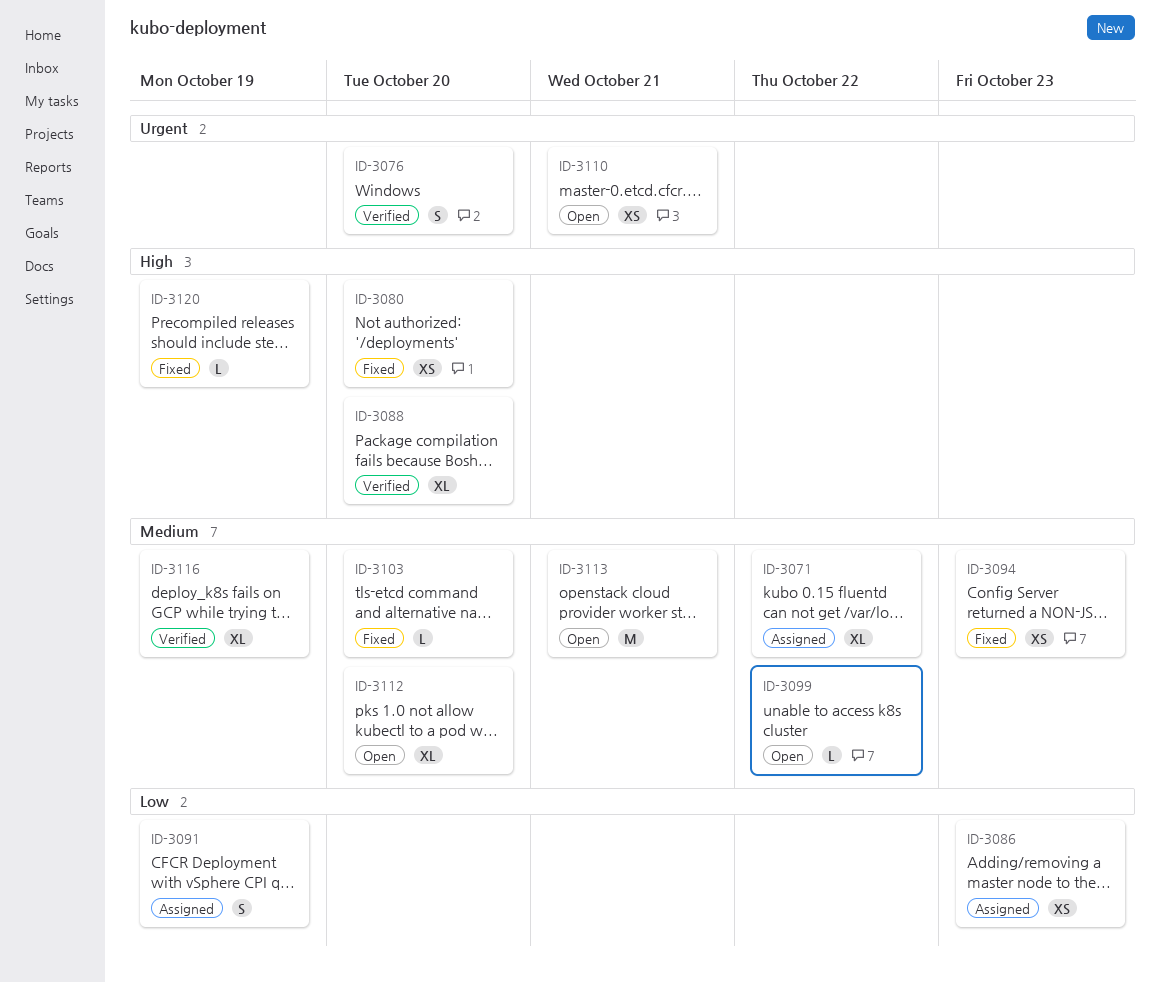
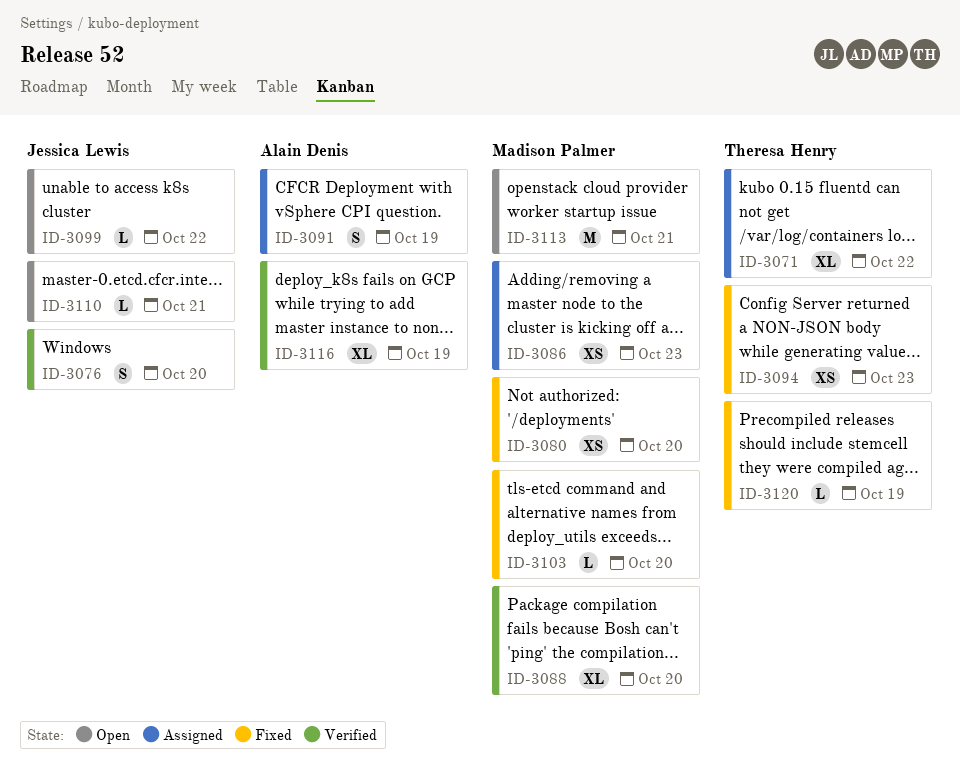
ID-3110, estimate: XS -> L
ID-3112: present -> none

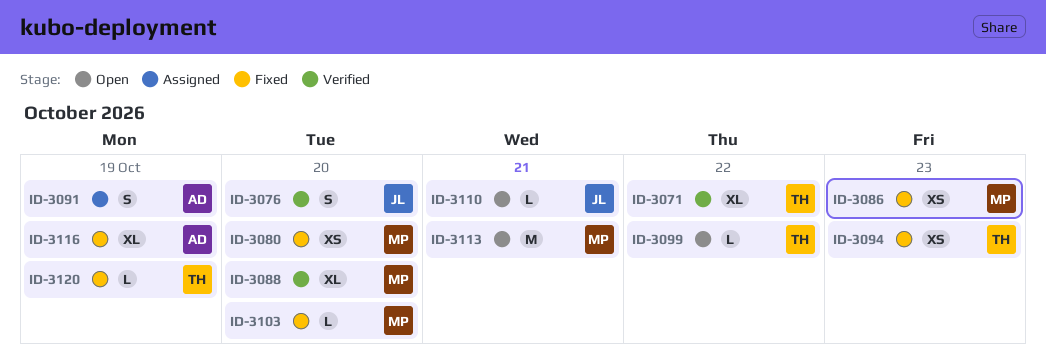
ID-3071, status: Assigned -> Verified
ID-3086, status: Assigned -> Fixed
ID-3099, owner: Jessica Lewis -> Theresa Henry
ID-3116, status: Verified -> Fixed

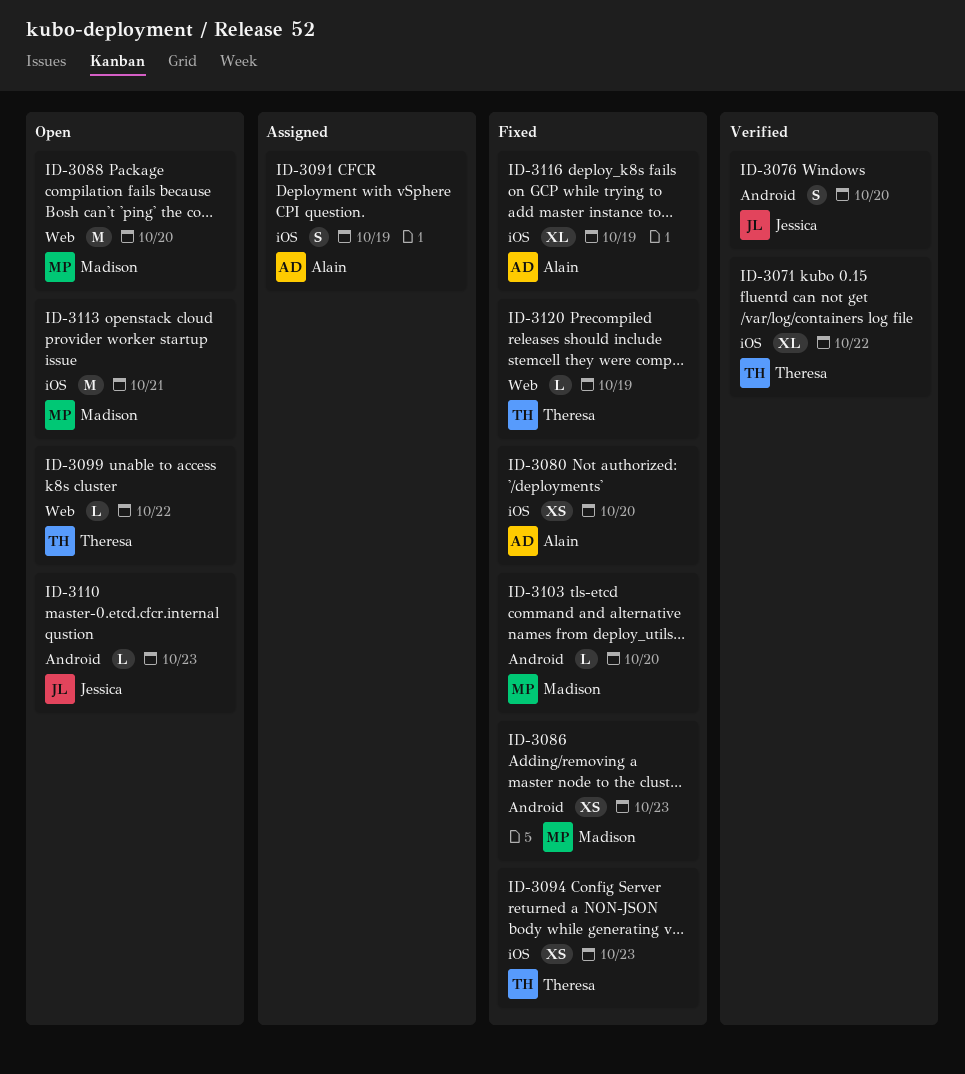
ID-3080, owner: Madison -> Alain
ID-3088, status: Verified -> Open
ID-3088, estimate: XL -> M
ID-3110, due: Oct 21 -> Oct 23

